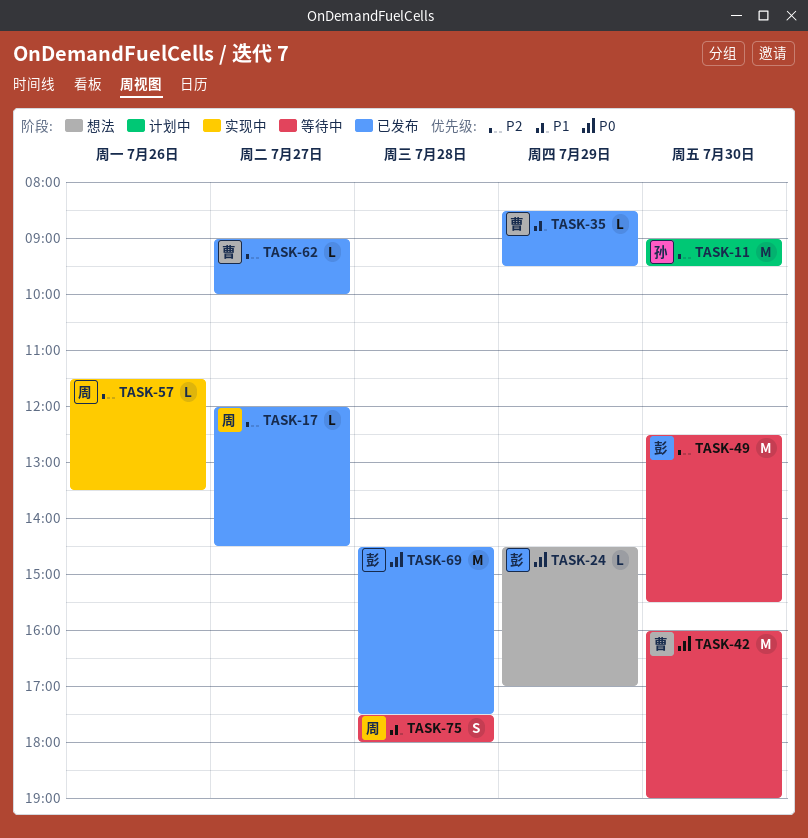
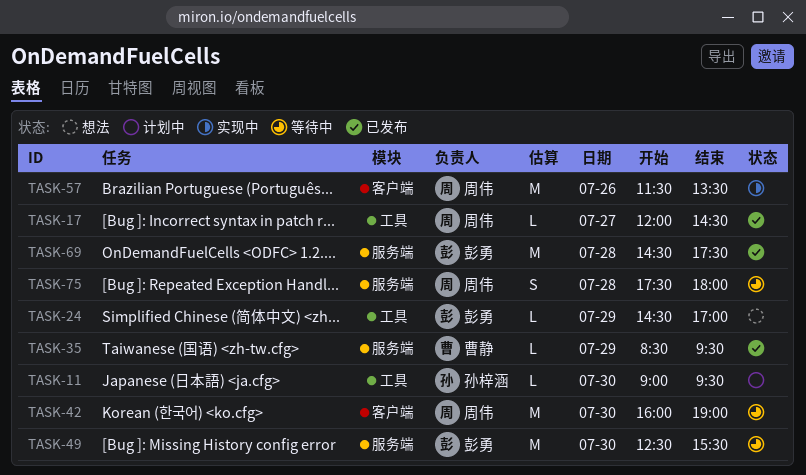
TASK-11, estimate: M -> L
TASK-42, owner: 曹静 -> 周伟
TASK-57, estimate: L -> M
TASK-62: present -> none

